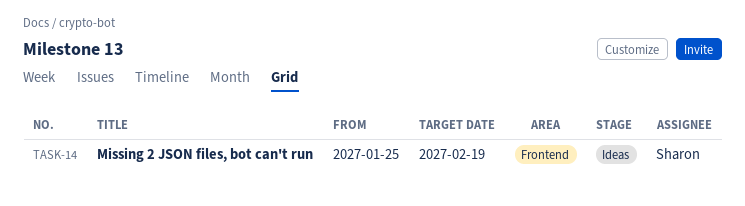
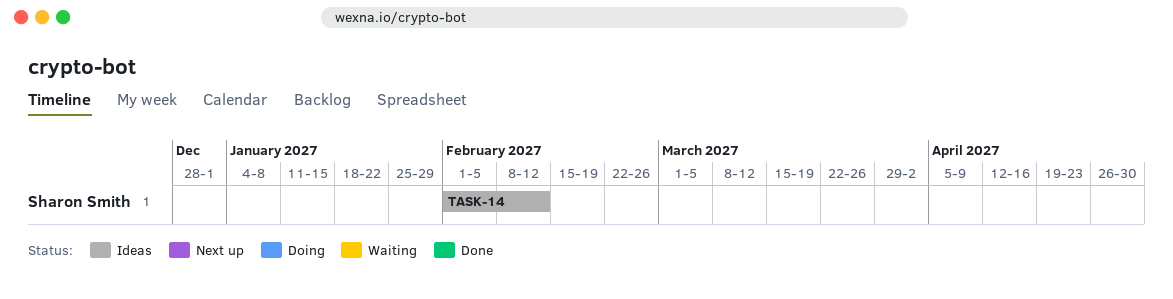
TASK-14, start: Jan 25 -> Feb 1
TASK-14, due: Feb 19 -> Feb 12

